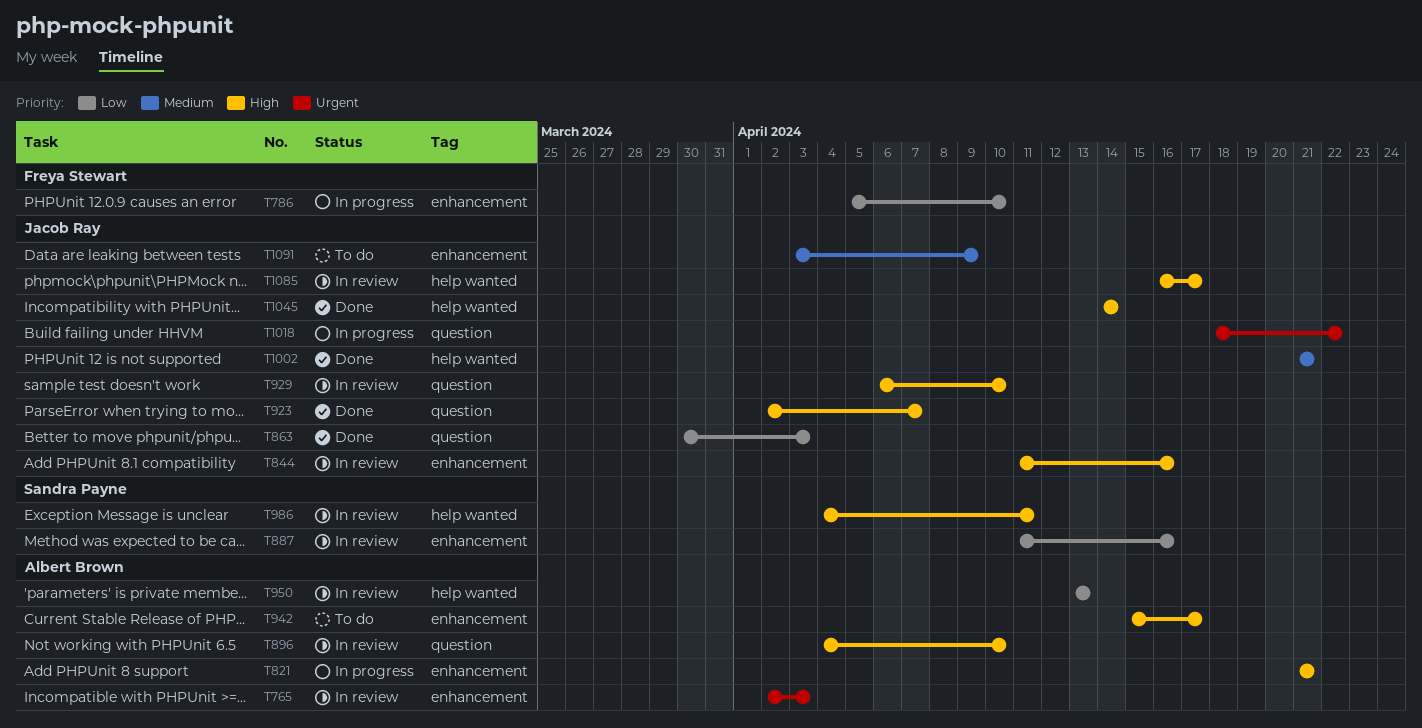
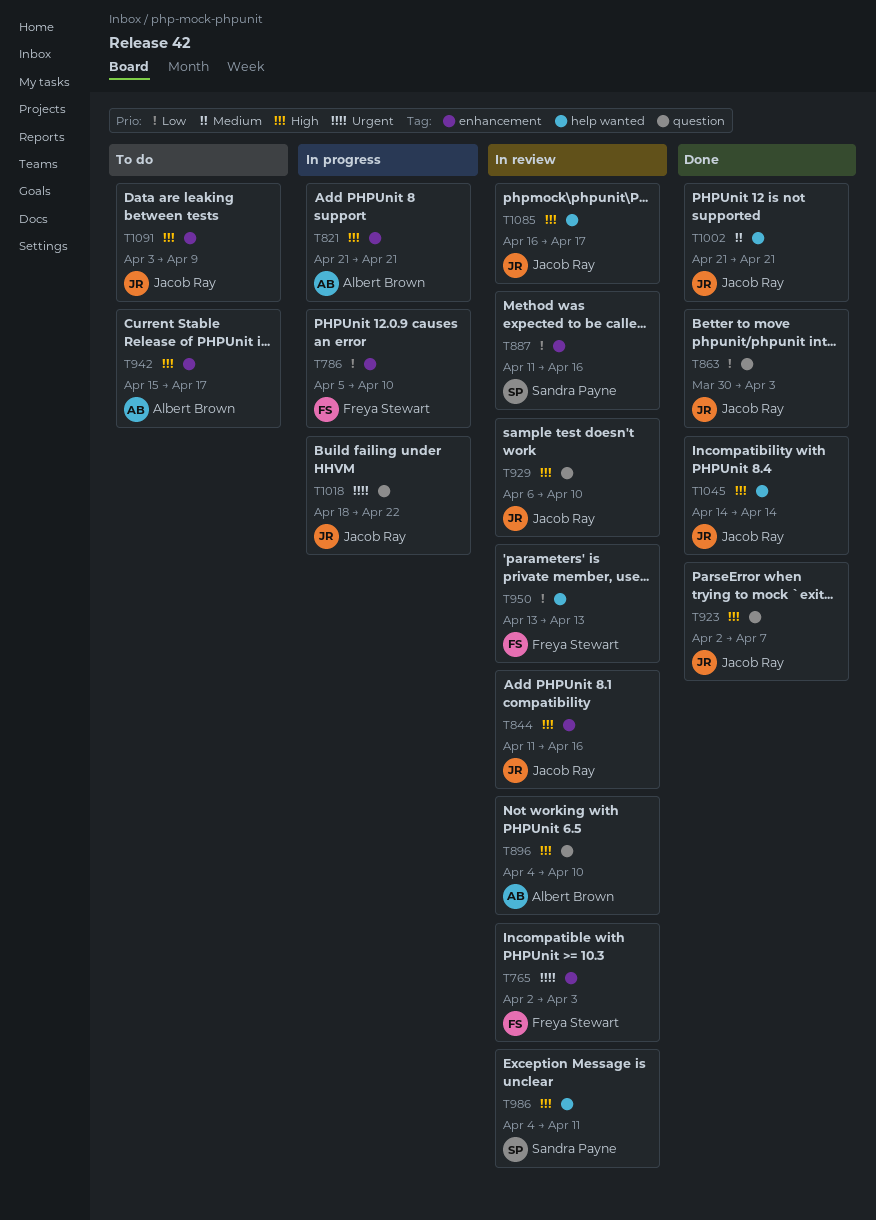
T765, owner: Albert Brown -> Freya Stewart
T950, owner: Albert Brown -> Freya Stewart
T1091, priority: Medium -> High

